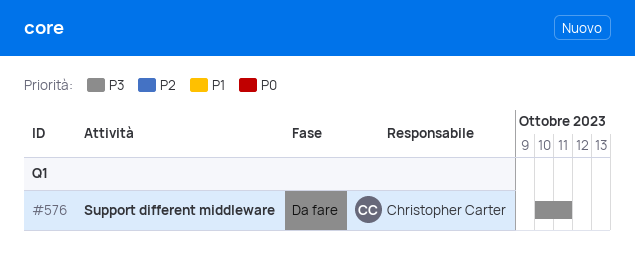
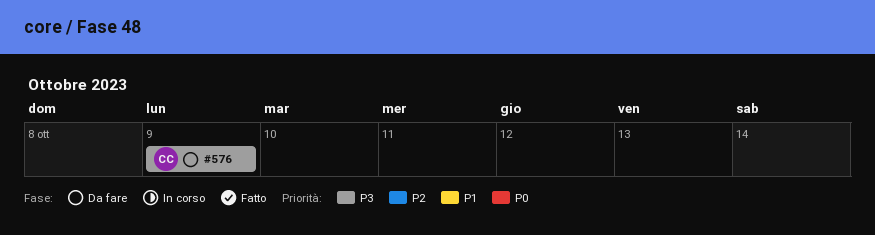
#576, start: Oct 10 -> Oct 9
#576, due: Oct 11 -> Oct 9

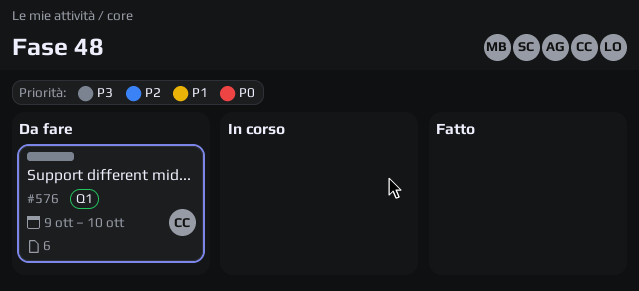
#576, due: Oct 9 -> Oct 10

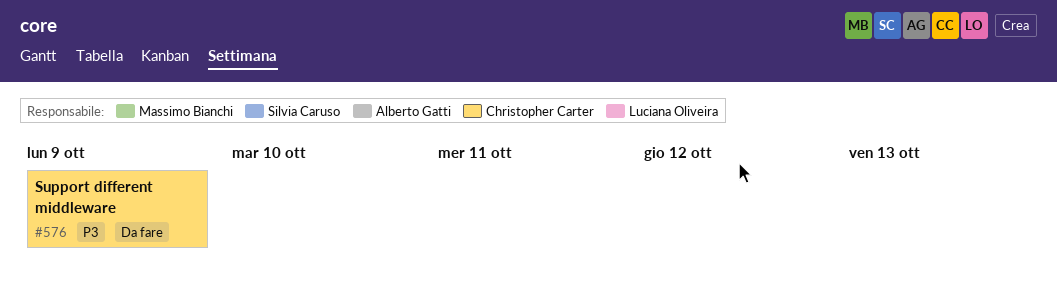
#576, due: Oct 10 -> Oct 9

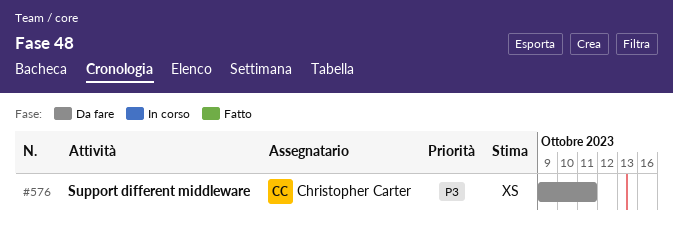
#576, due: Oct 9 -> Oct 11

